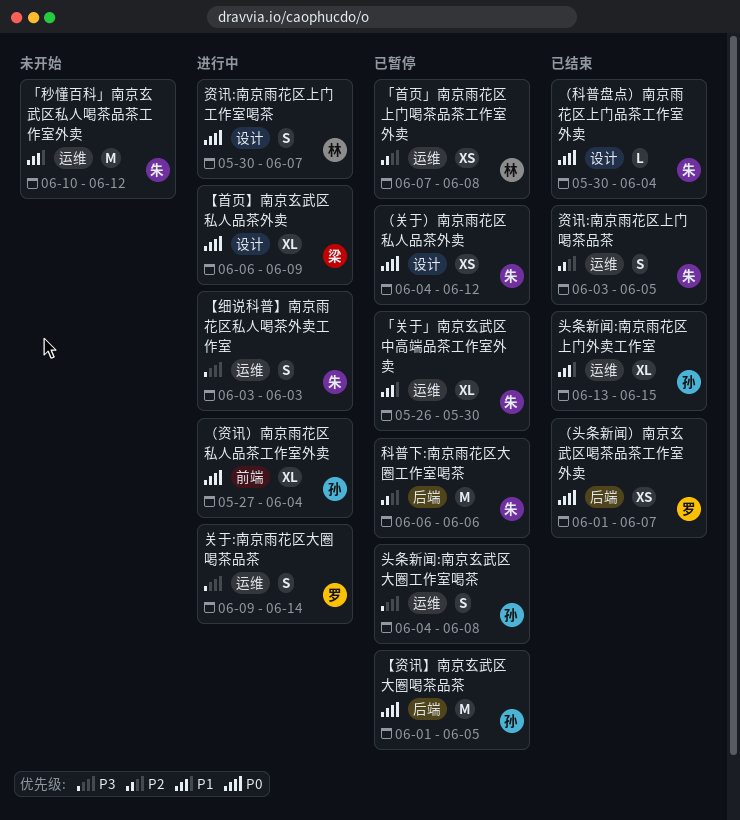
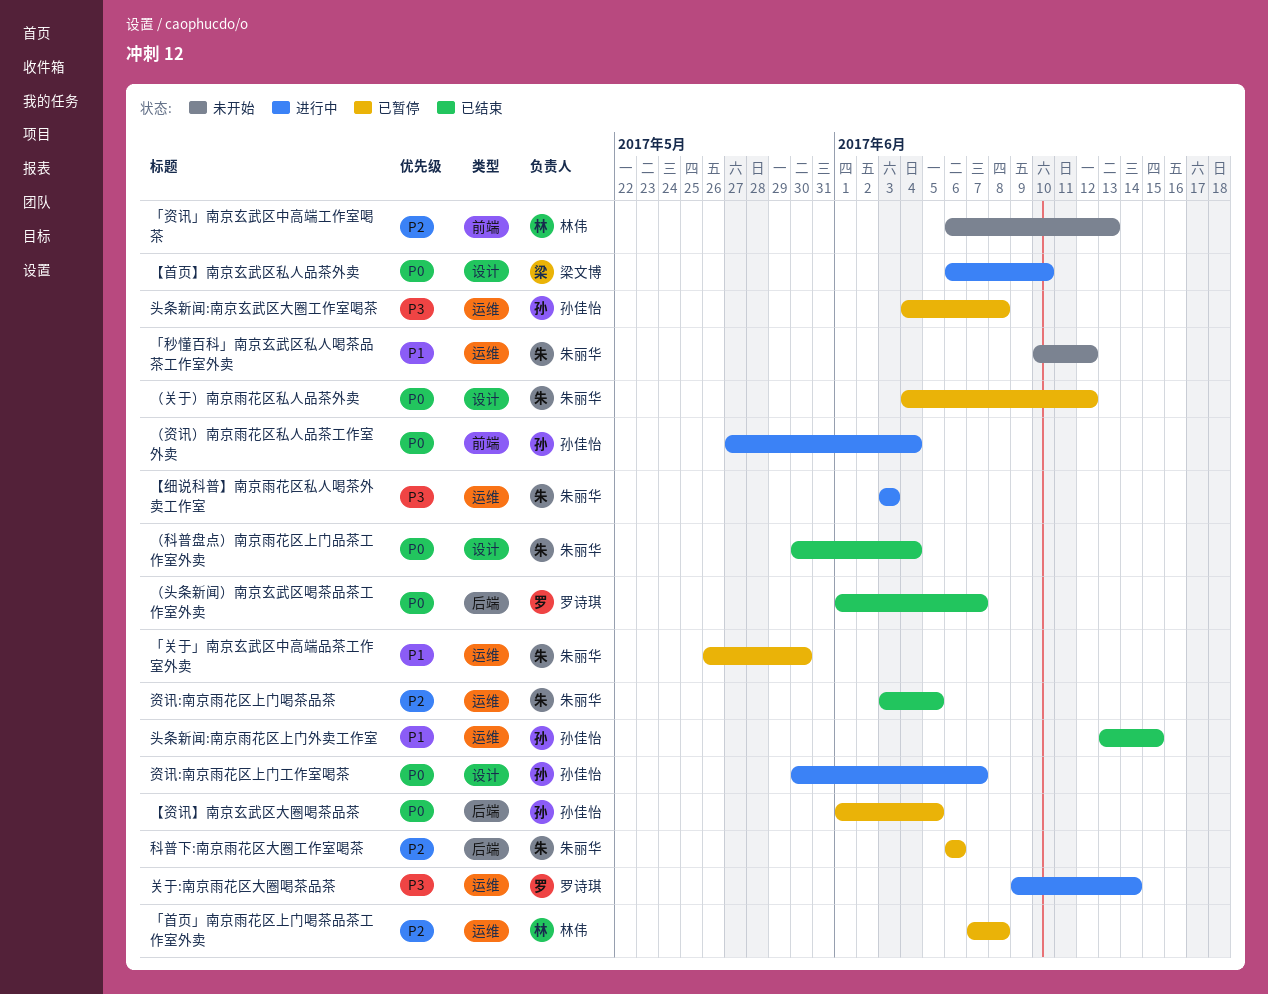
「资讯」南京玄武区中高端工作室喝茶: none -> present
【首页】南京玄武区私人品茶外卖, due: Jun 9 -> Jun 10
资讯:南京雨花区上门工作室喝茶, owner: 林伟 -> 孙佳怡

